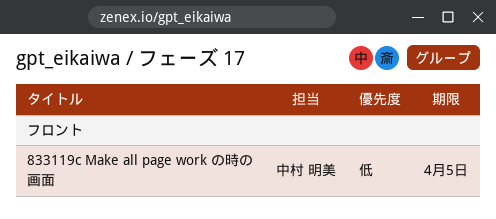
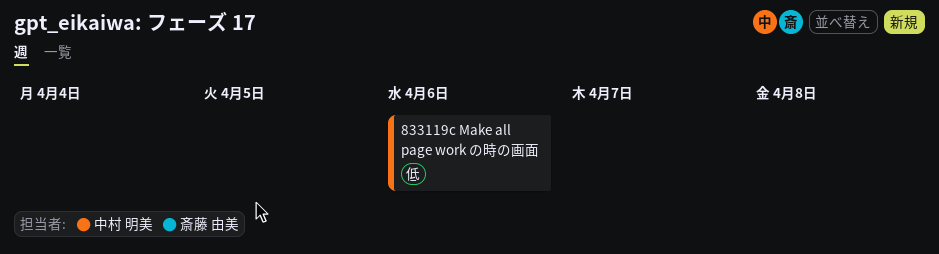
833119c Make all page work の時の画面, due: Apr 5 -> Apr 6

